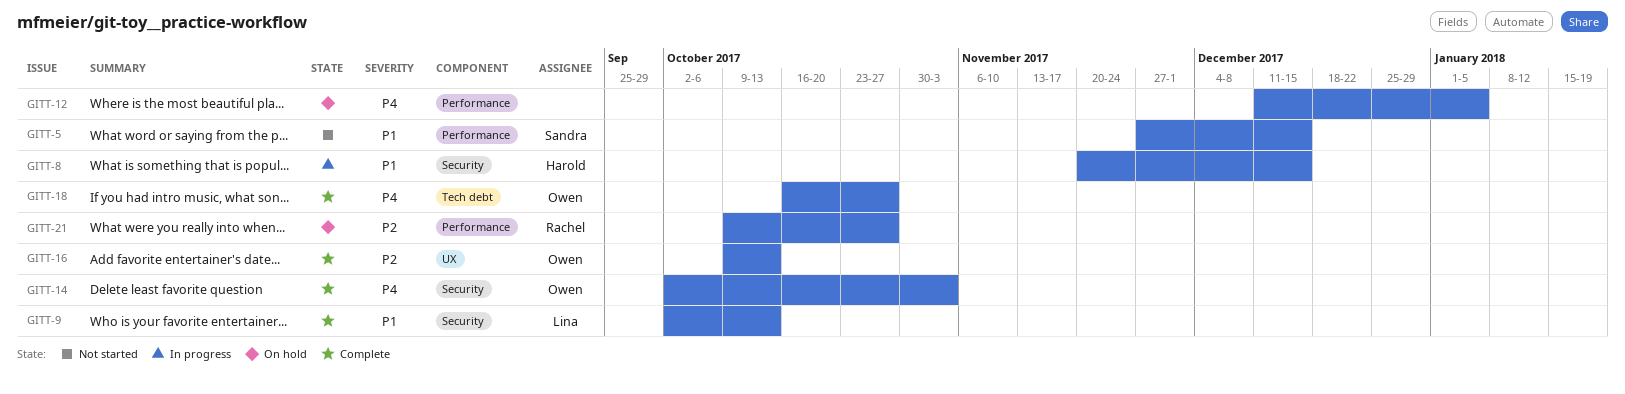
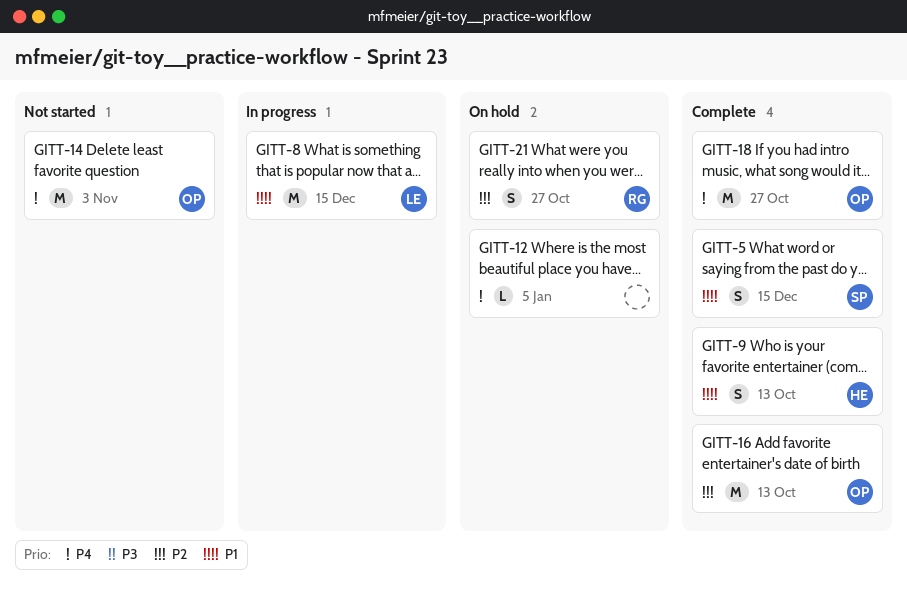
GITT-5, status: Not started -> Complete
GITT-8, owner: Harold -> Lina
GITT-9, owner: Lina -> Harold
GITT-14, status: Complete -> Not started

